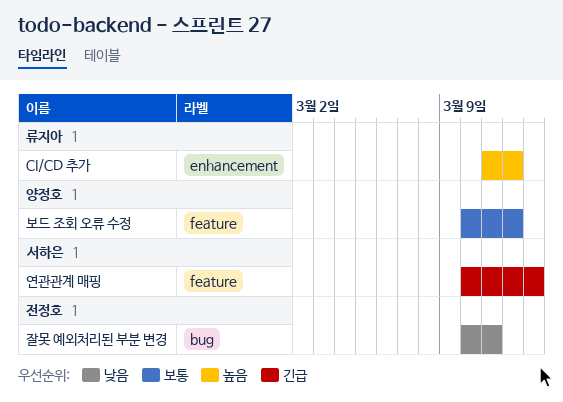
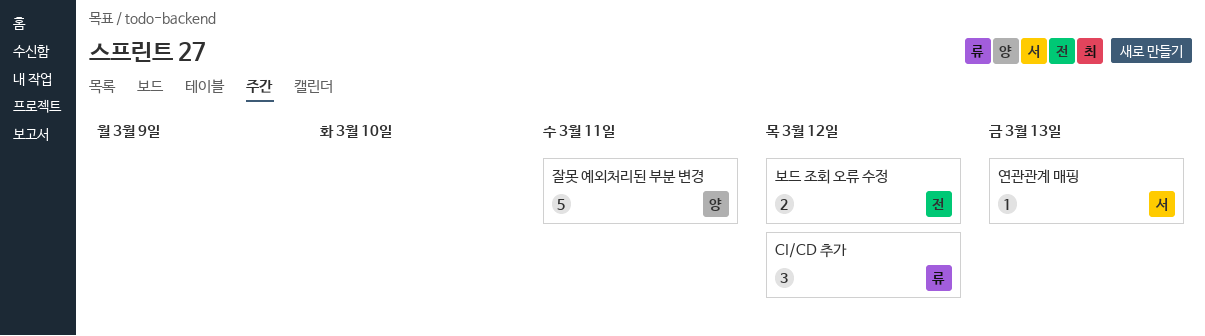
보드 조회 오류 수정, owner: 양정호 -> 전정호
잘못 예외처리된 부분 변경, owner: 전정호 -> 양정호

